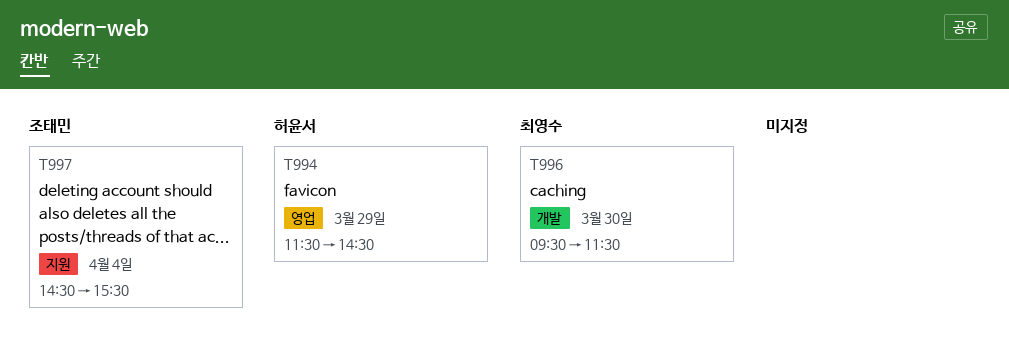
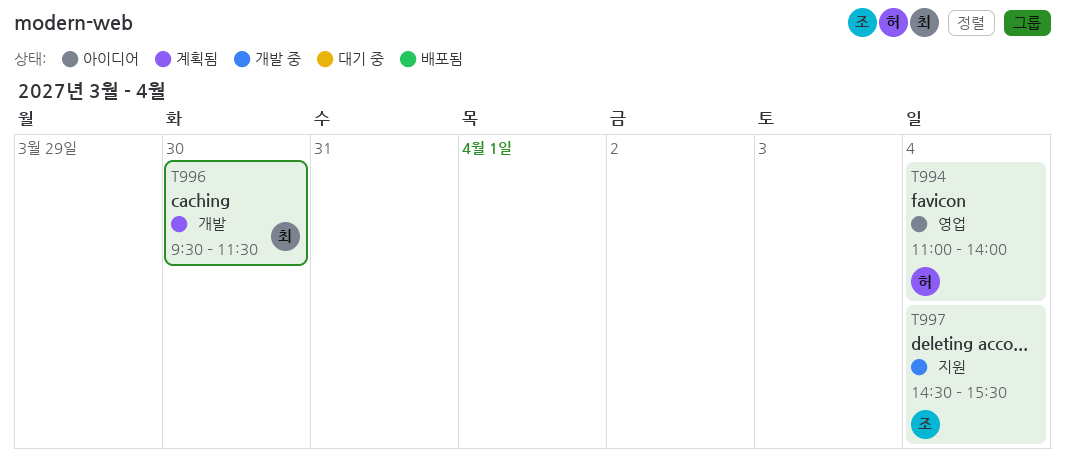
T994, day: Mar 29 -> Apr 4
T994, begins: 11:30 -> 11:00
T994, ends: 14:30 -> 14:00

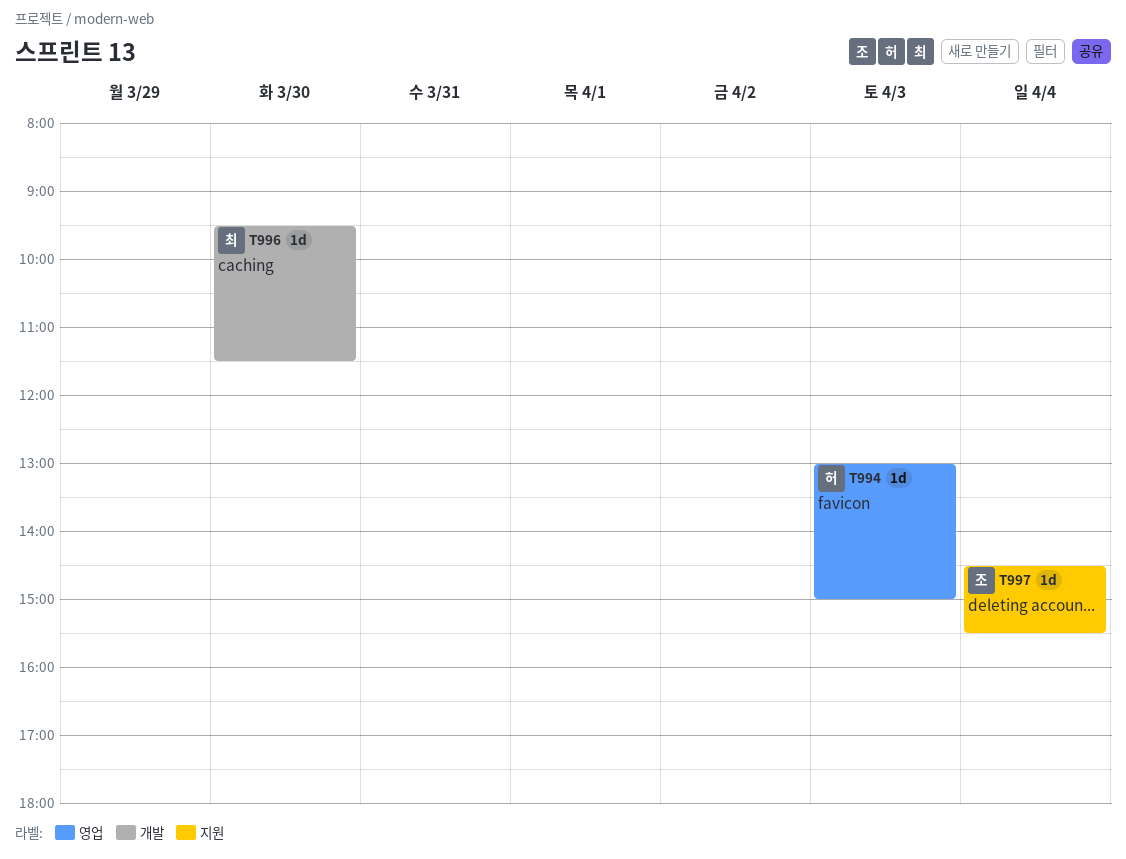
T994, day: Apr 4 -> Apr 3
T994, begins: 11:00 -> 13:00
T994, ends: 14:00 -> 15:00

